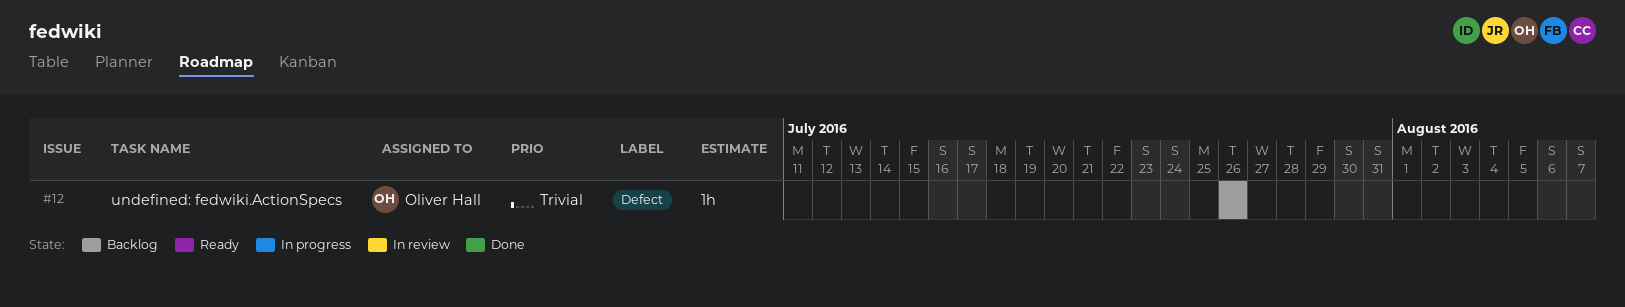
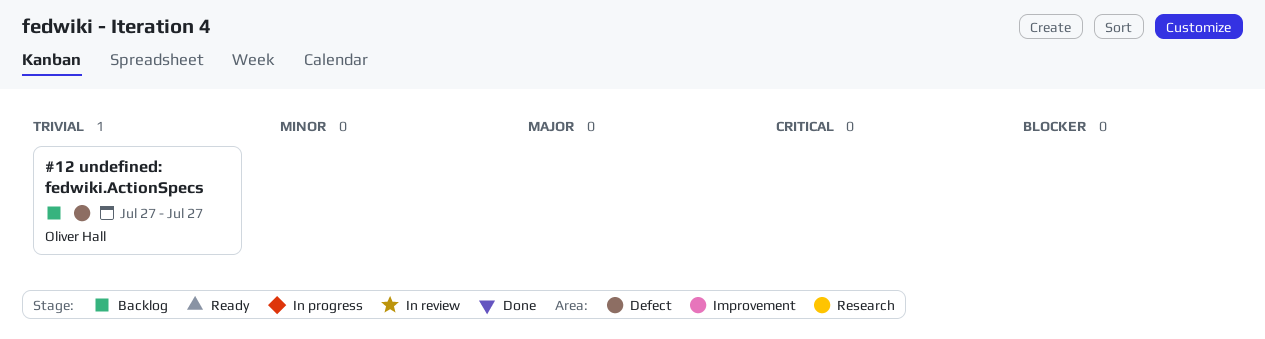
#12, start: Jul 26 -> Jul 27
#12, due: Jul 26 -> Jul 27

